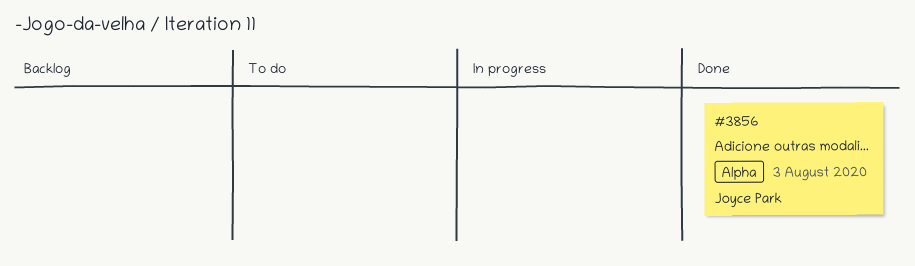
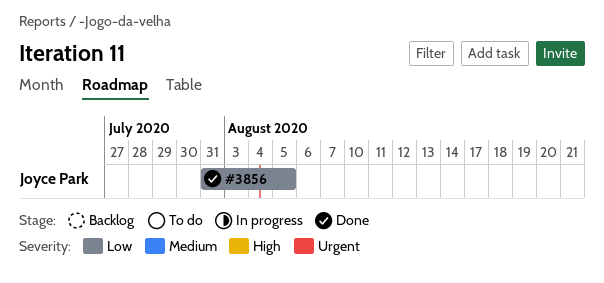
#3856, due: Aug 3 -> Aug 5

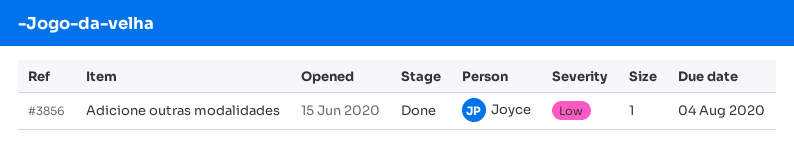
#3856, due: Aug 5 -> Aug 4

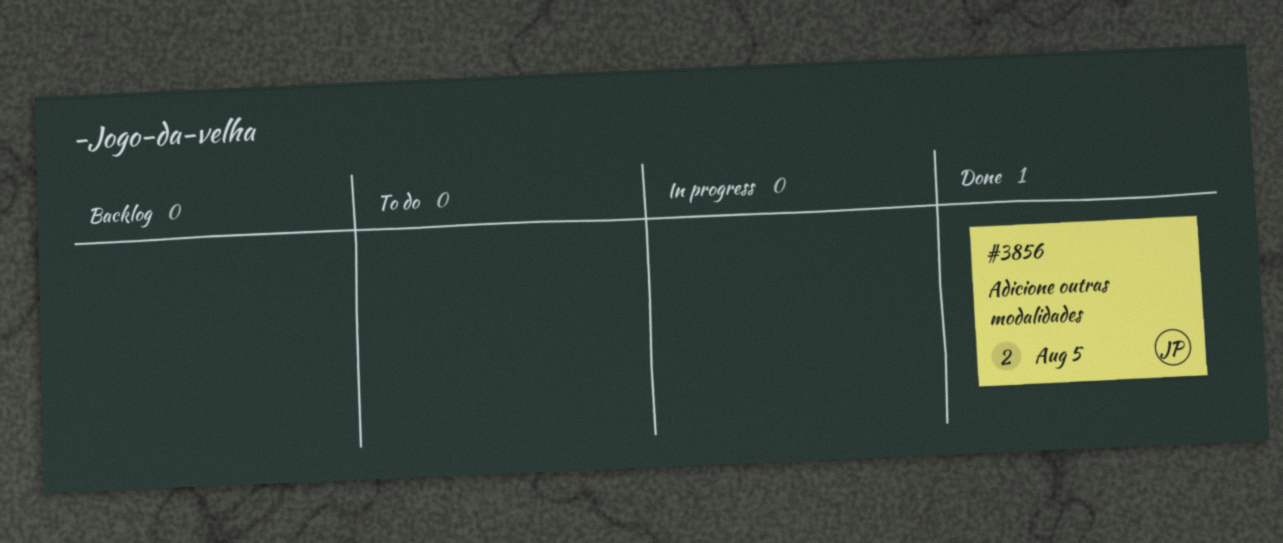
#3856, estimate: 1 -> 2
#3856, due: Aug 4 -> Aug 5

